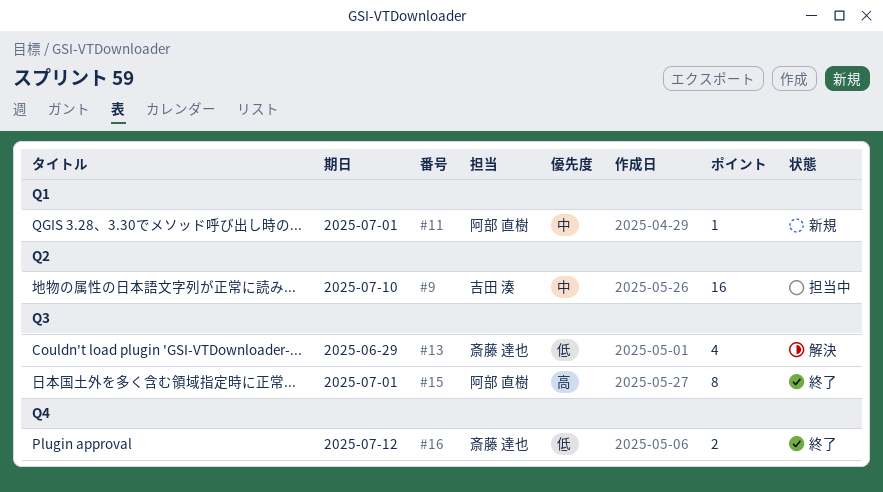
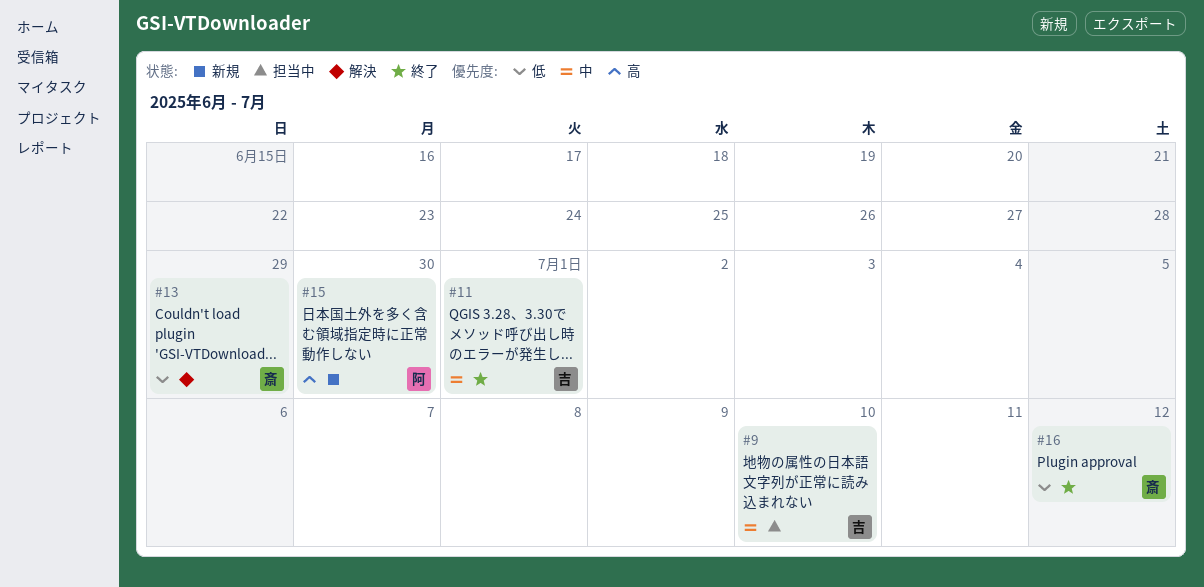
#11, status: 新規 -> 終了
#11, owner: 阿部 直樹 -> 吉田 湊
#15, status: 終了 -> 新規
#15, due: Jul 1 -> Jun 30

